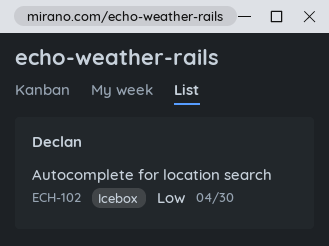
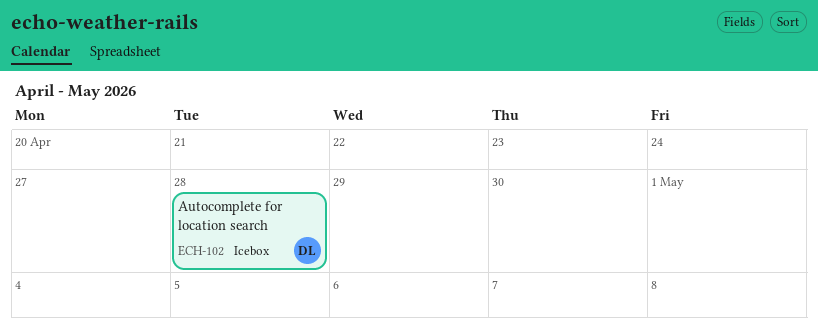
ECH-102, due: Apr 30 -> Apr 28

